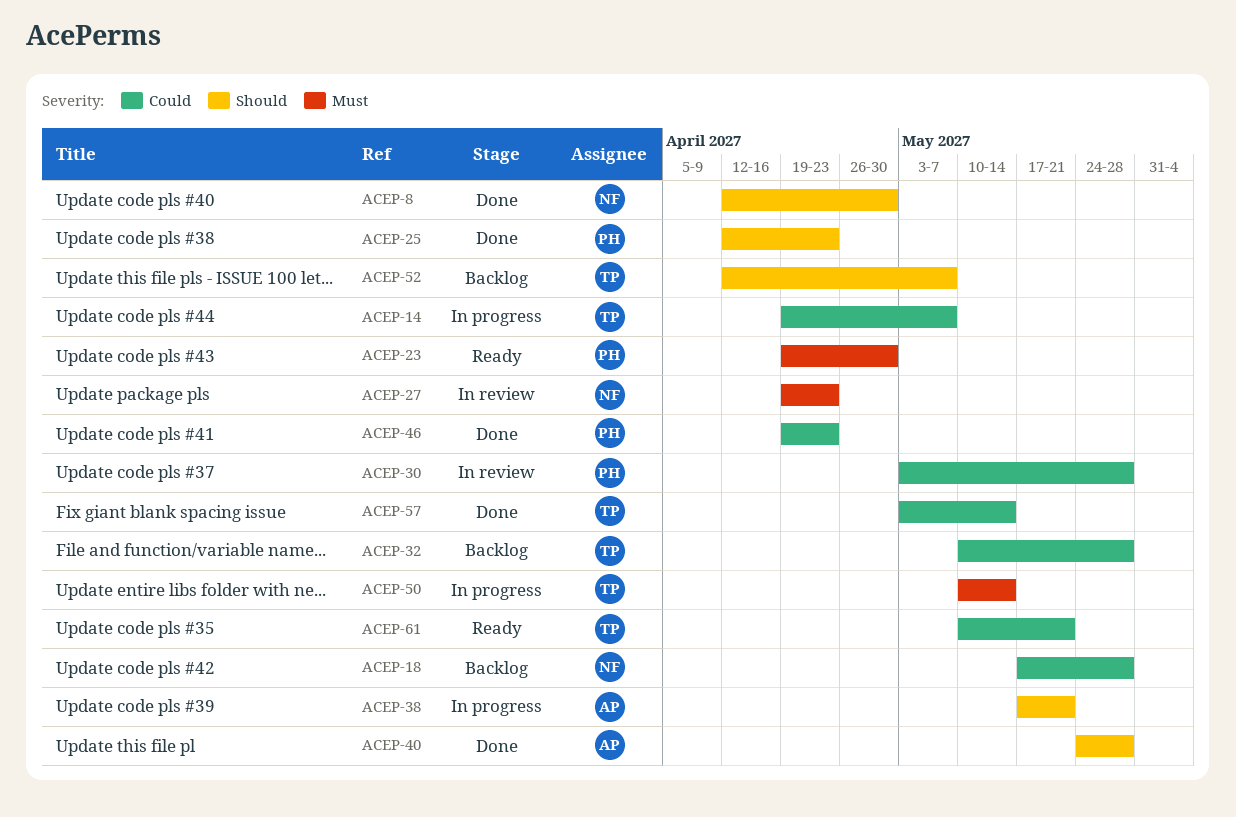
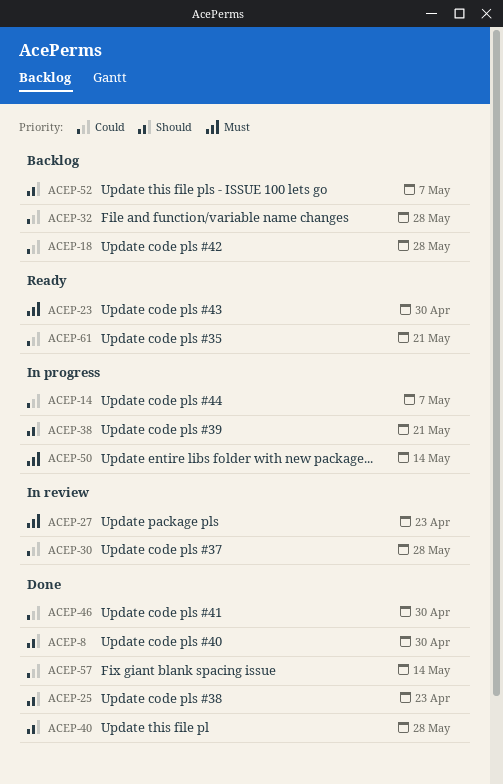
ACEP-46, due: Apr 23 -> Apr 30

